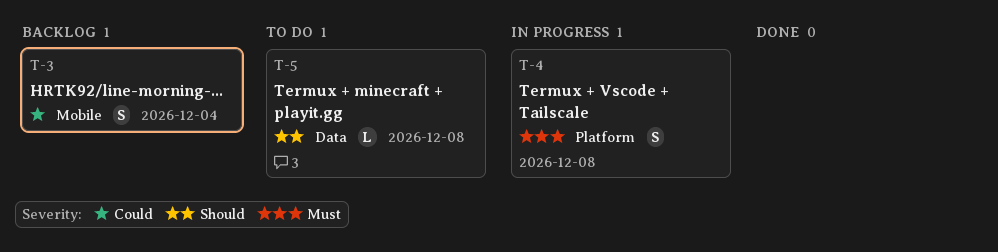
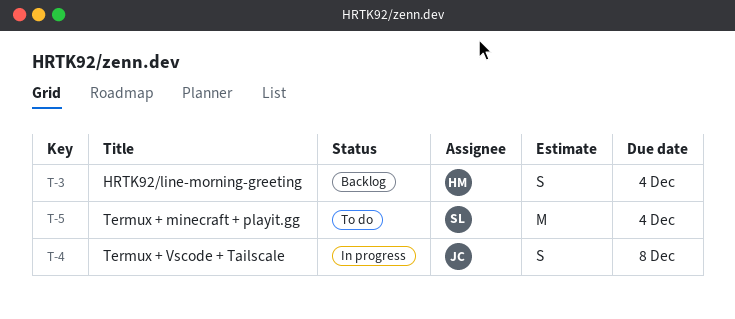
T-5, estimate: L -> M
T-5, due: Dec 8 -> Dec 4

